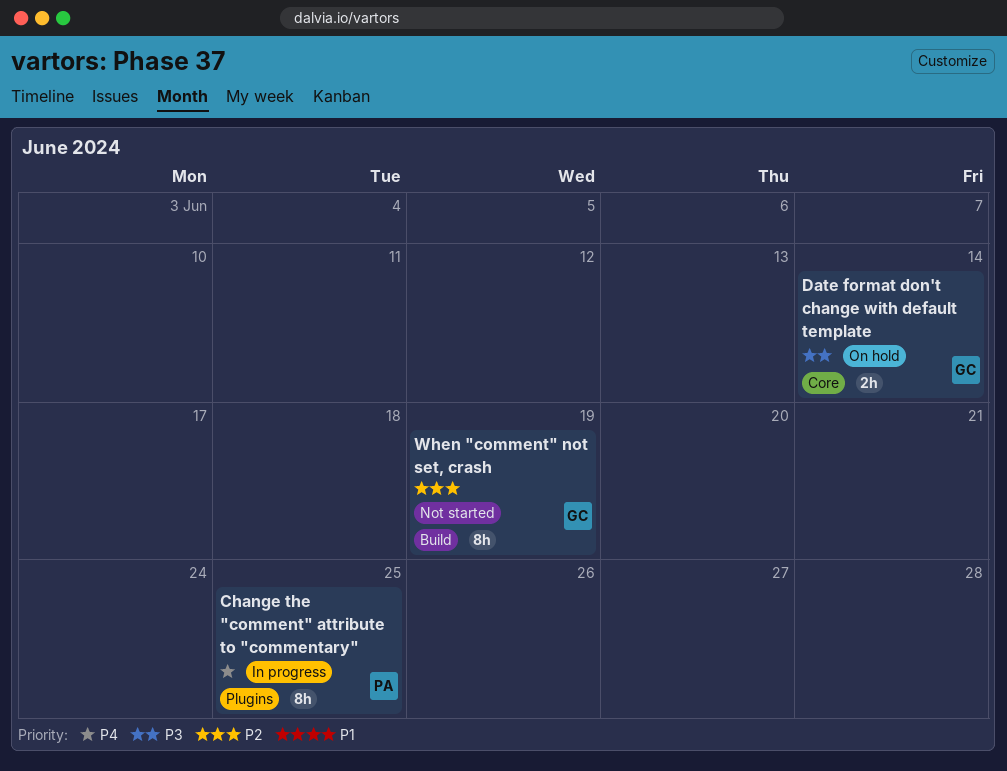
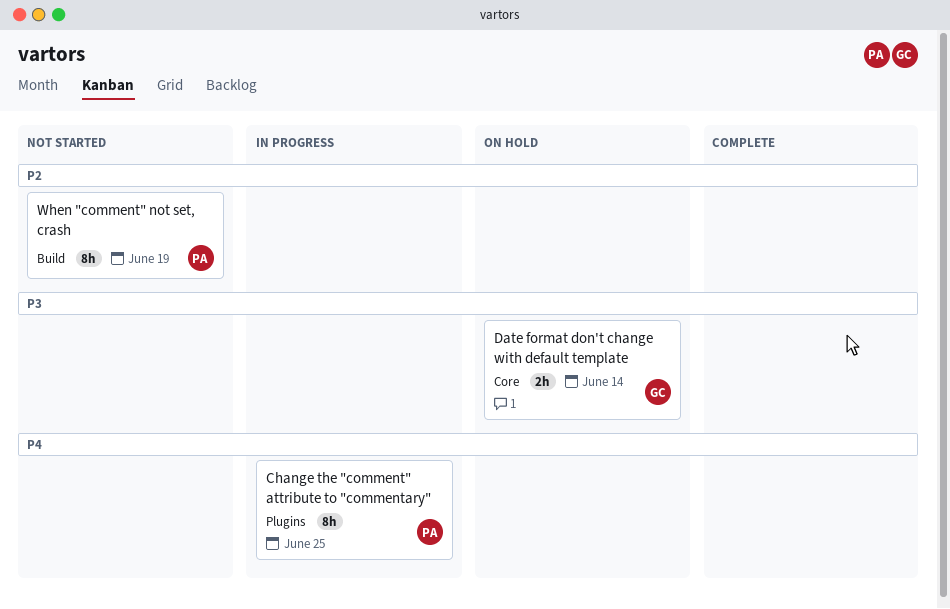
When "comment" not set, crash, owner: GC -> PA

